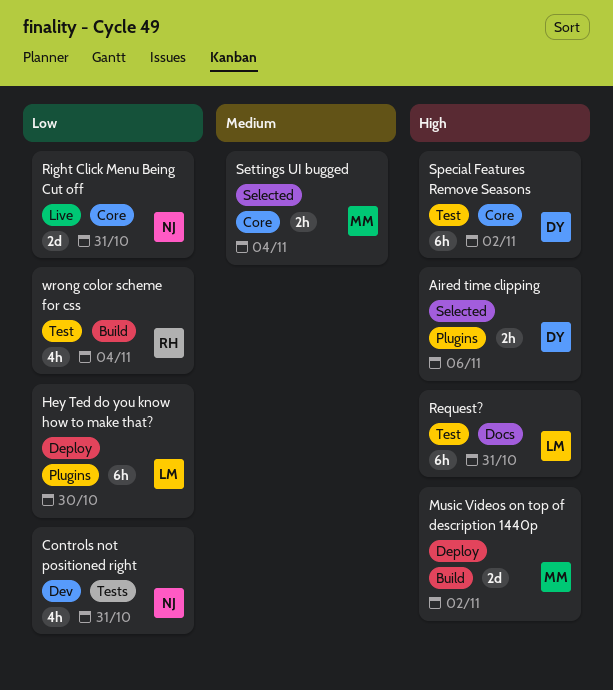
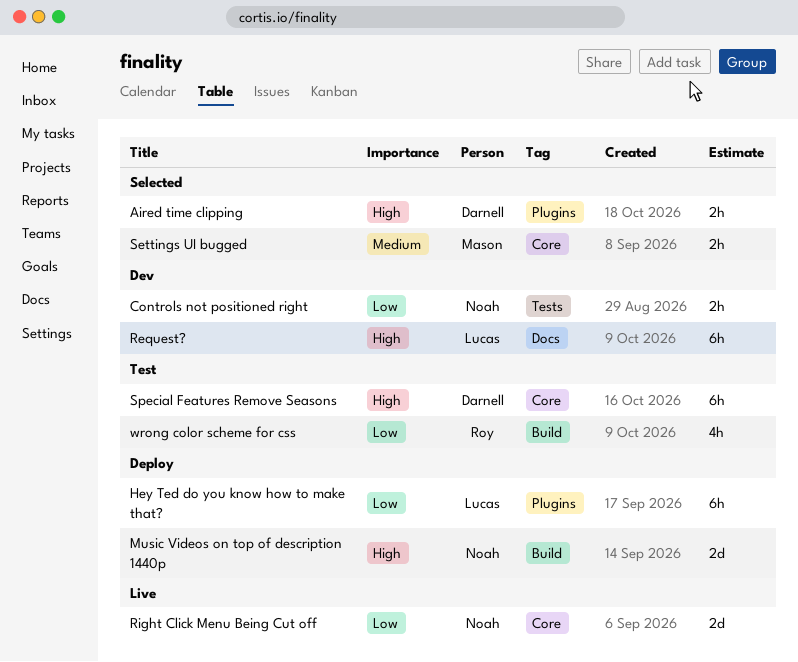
Controls not positioned right, estimate: 4h -> 2h
Music Videos on top of description 1440p, owner: Mason -> Noah
Request?, status: Test -> Dev

